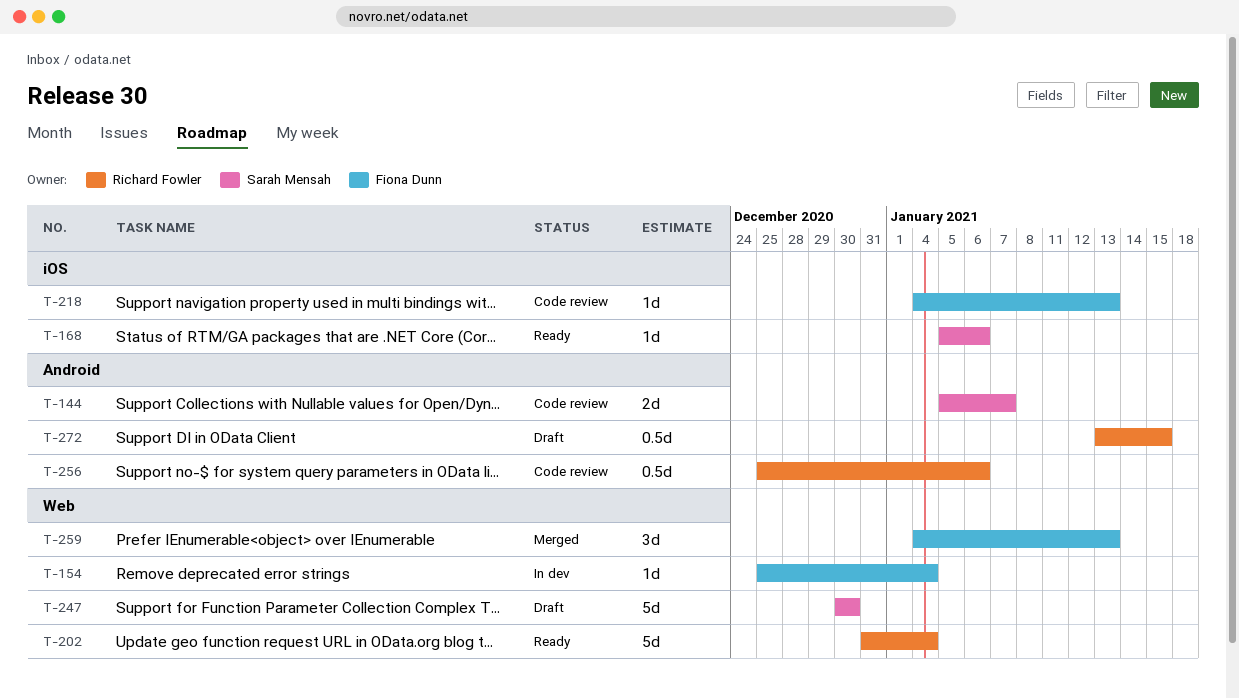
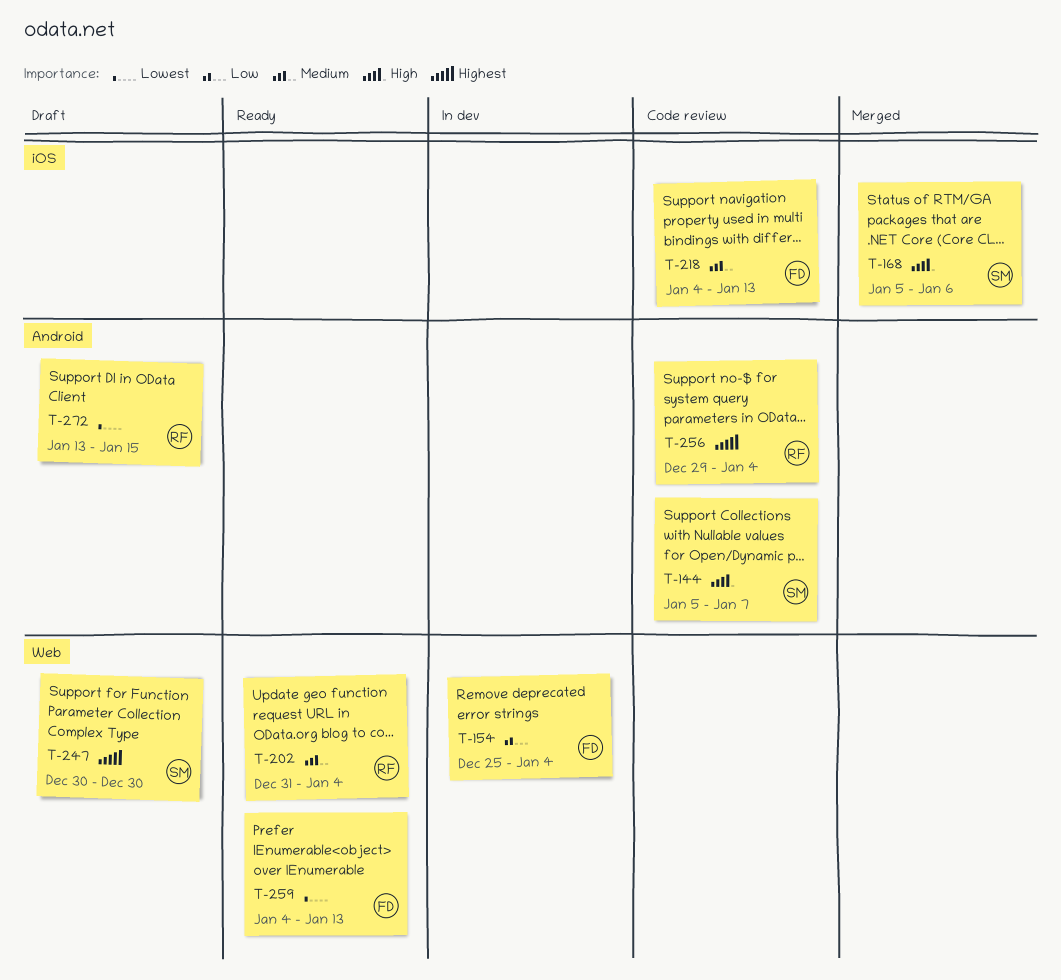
T-168, status: Ready -> Merged
T-256, start: Dec 25 -> Dec 29
T-256, due: Jan 6 -> Jan 4
T-259, status: Merged -> Ready

